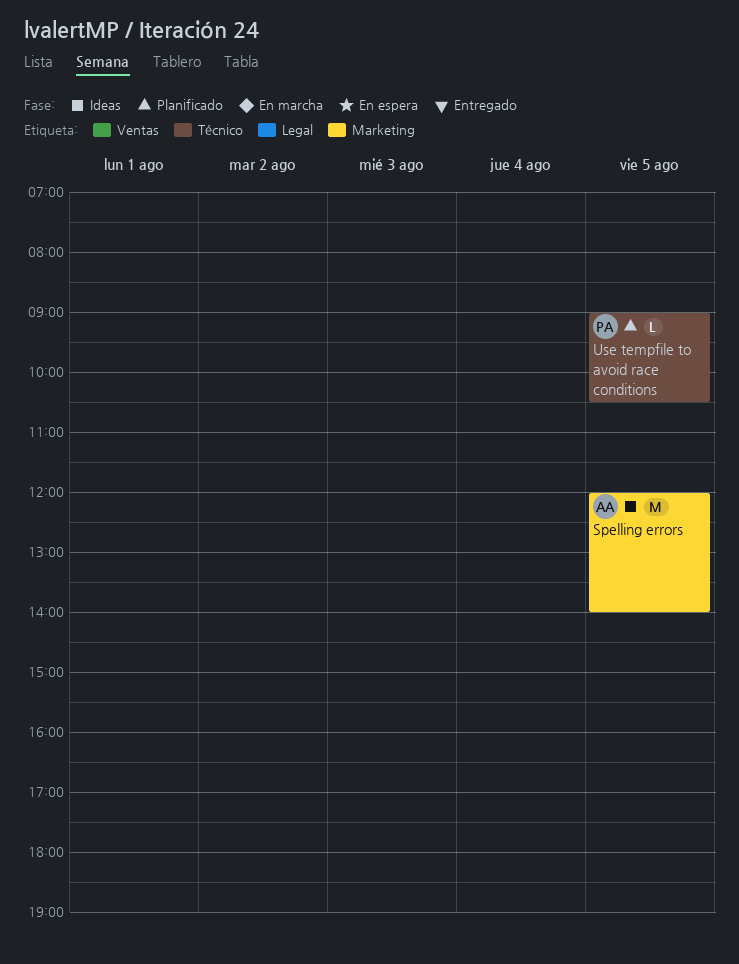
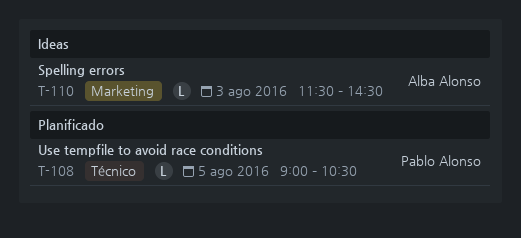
Spelling errors, estimate: M -> L
Spelling errors, day: Aug 5 -> Aug 3
Spelling errors, begins: 12:00 -> 11:30
Spelling errors, ends: 14:00 -> 14:30

